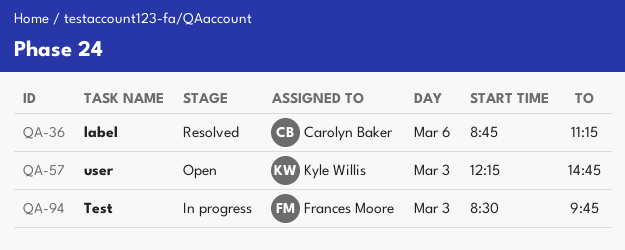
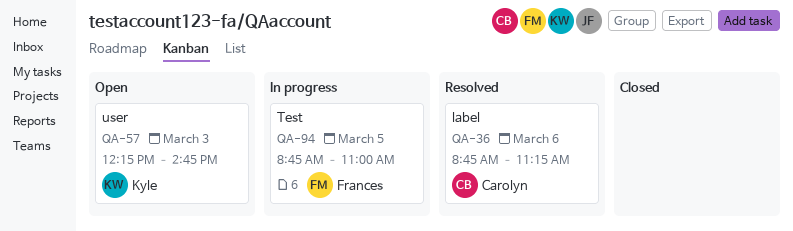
QA-94, day: Mar 3 -> Mar 5
QA-94, begins: 08:30 -> 08:45
QA-94, ends: 09:45 -> 11:00

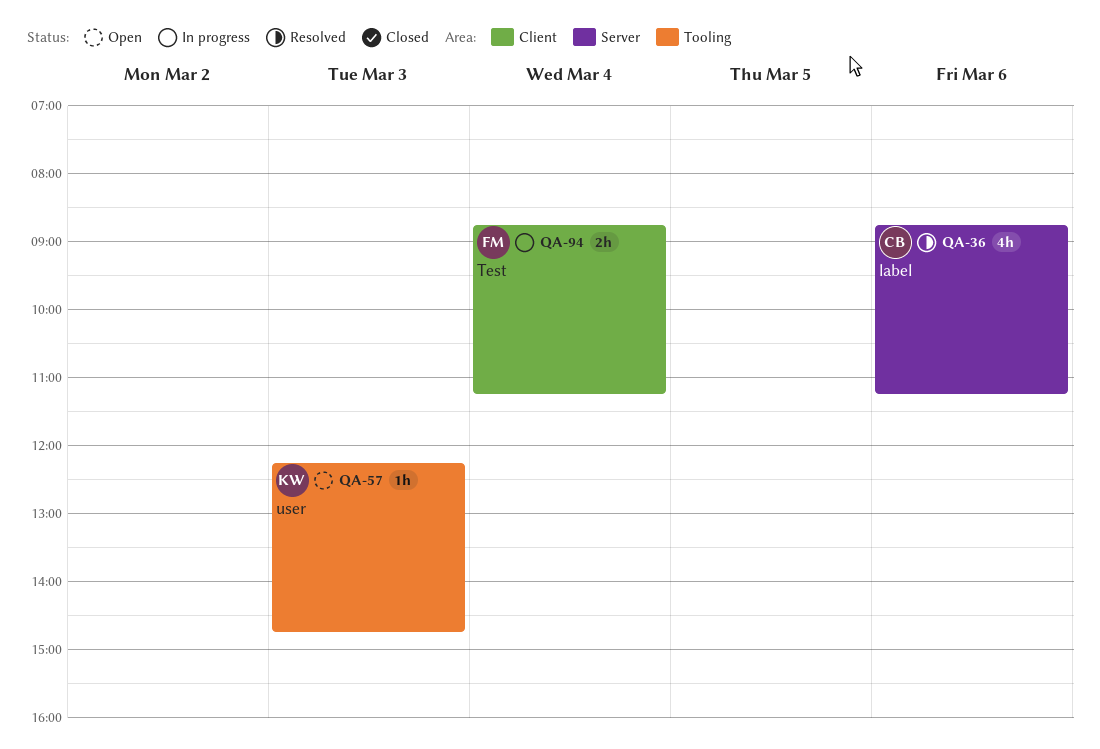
QA-94, day: Mar 5 -> Mar 4
QA-94, ends: 11:00 -> 11:15

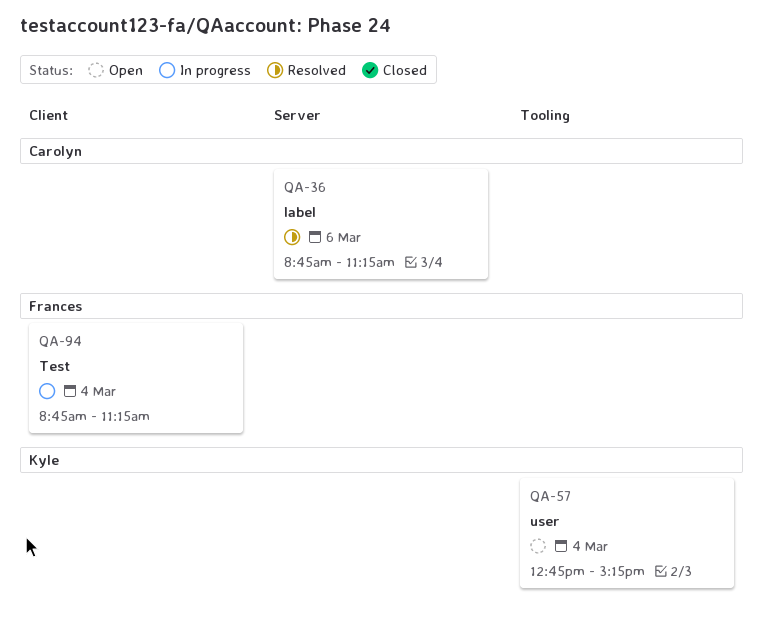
QA-57, day: Mar 3 -> Mar 4
QA-57, begins: 12:15 -> 12:45
QA-57, ends: 14:45 -> 15:15

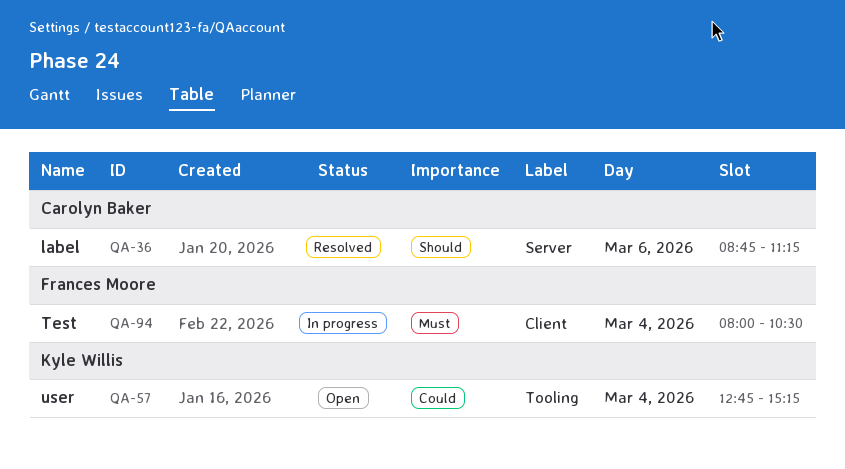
QA-94, begins: 08:45 -> 08:00
QA-94, ends: 11:15 -> 10:30

